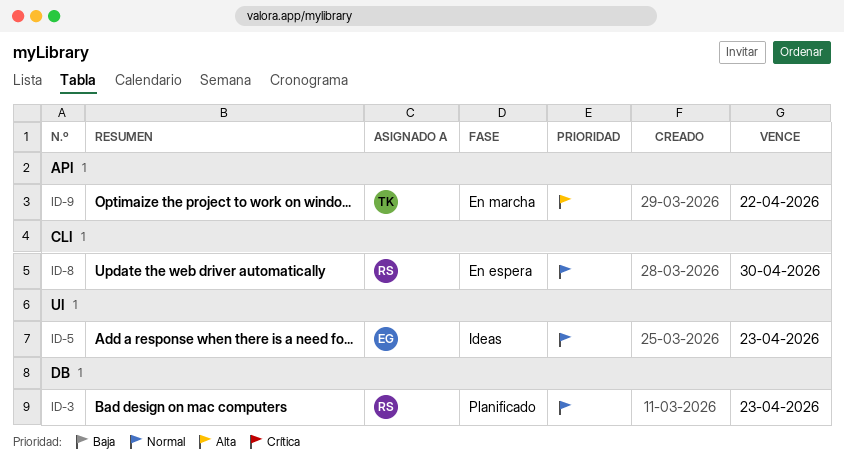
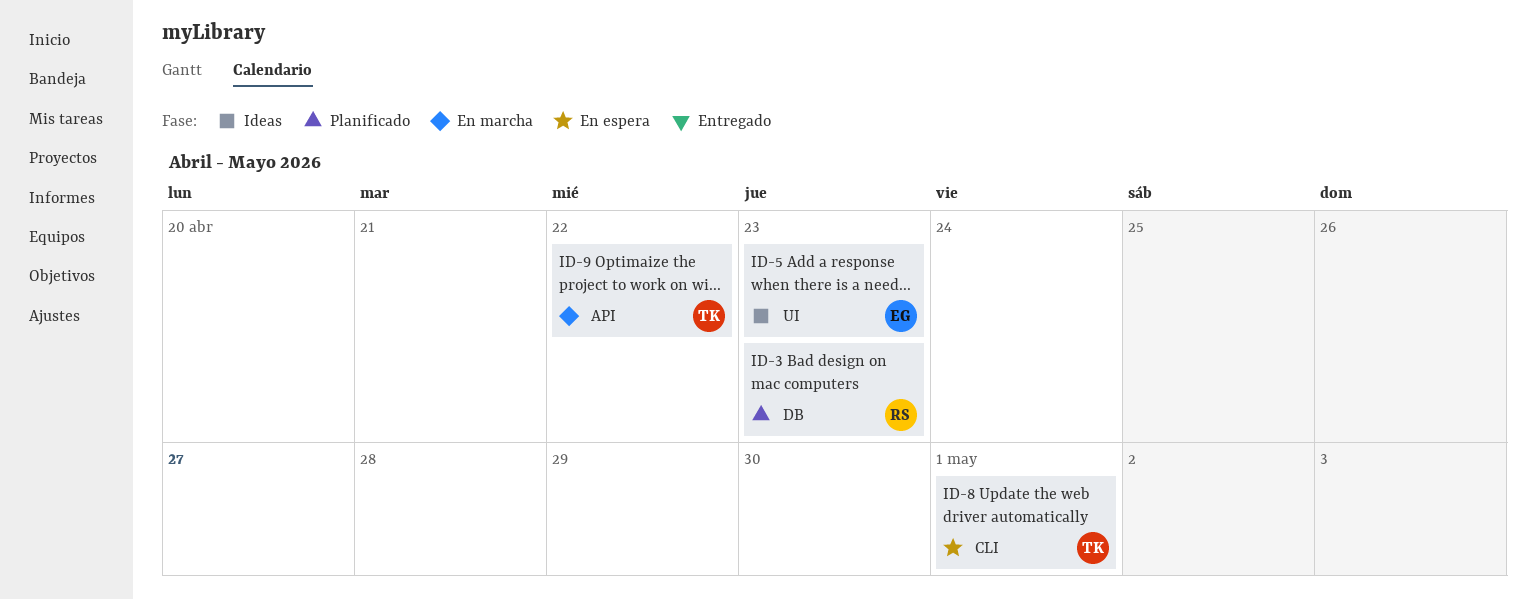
ID-8, owner: RS -> TK
ID-8, due: Apr 30 -> May 1

